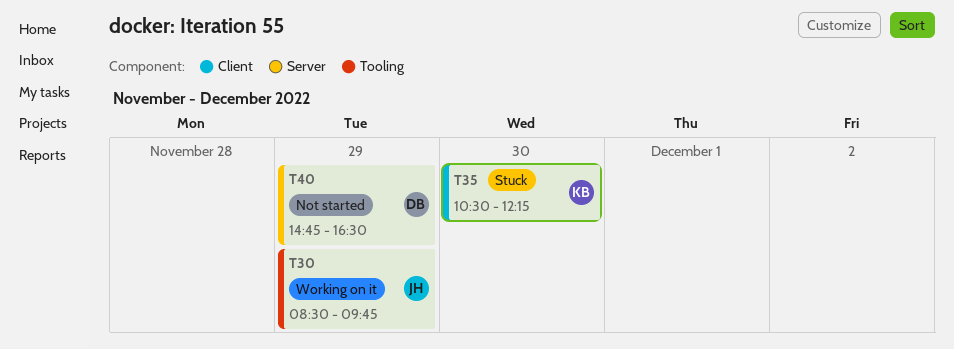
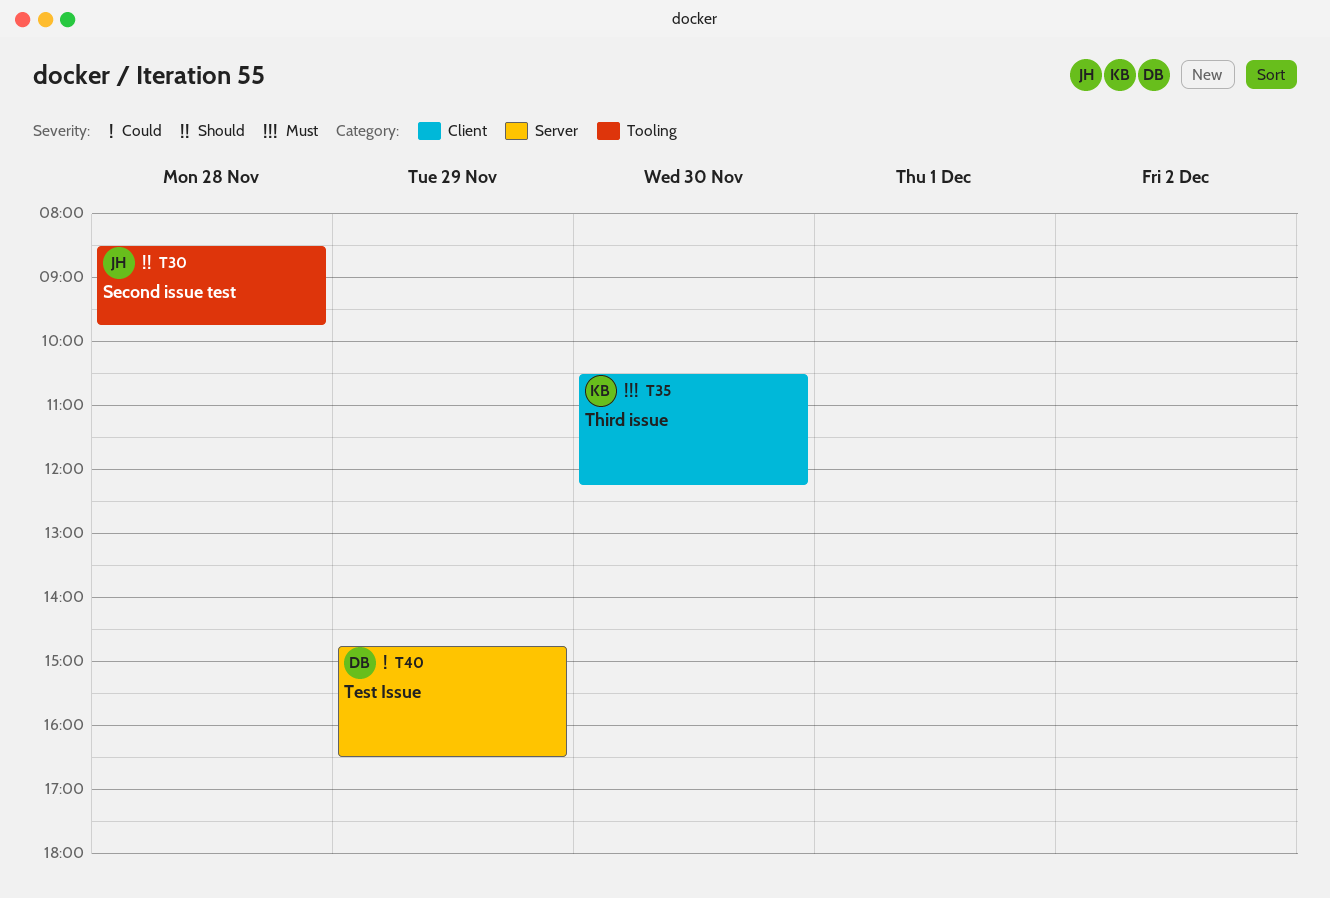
T30, day: Nov 29 -> Nov 28

